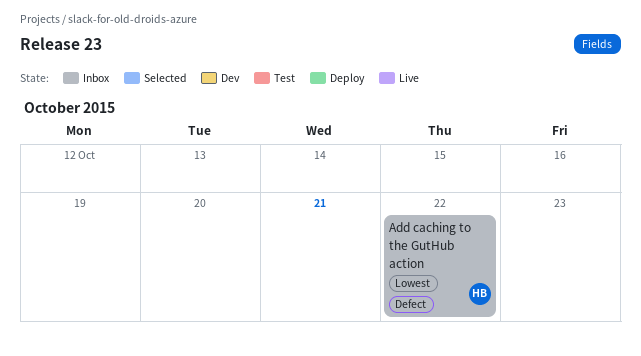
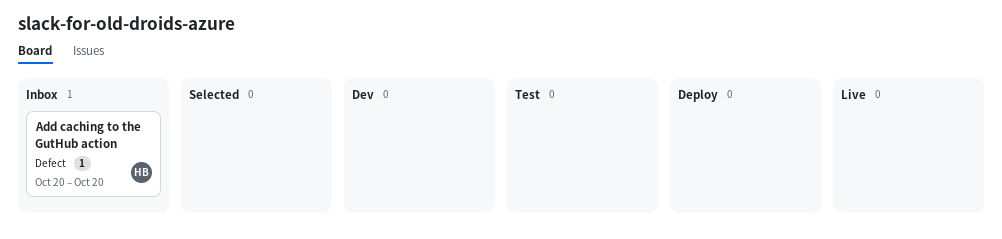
Add caching to the GutHub action, due: Oct 22 -> Oct 20

